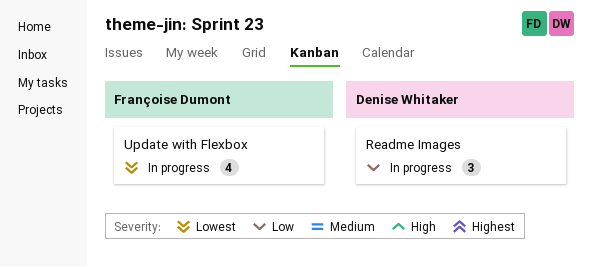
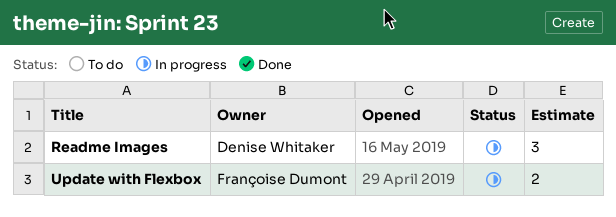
Update with Flexbox, estimate: 4 -> 2

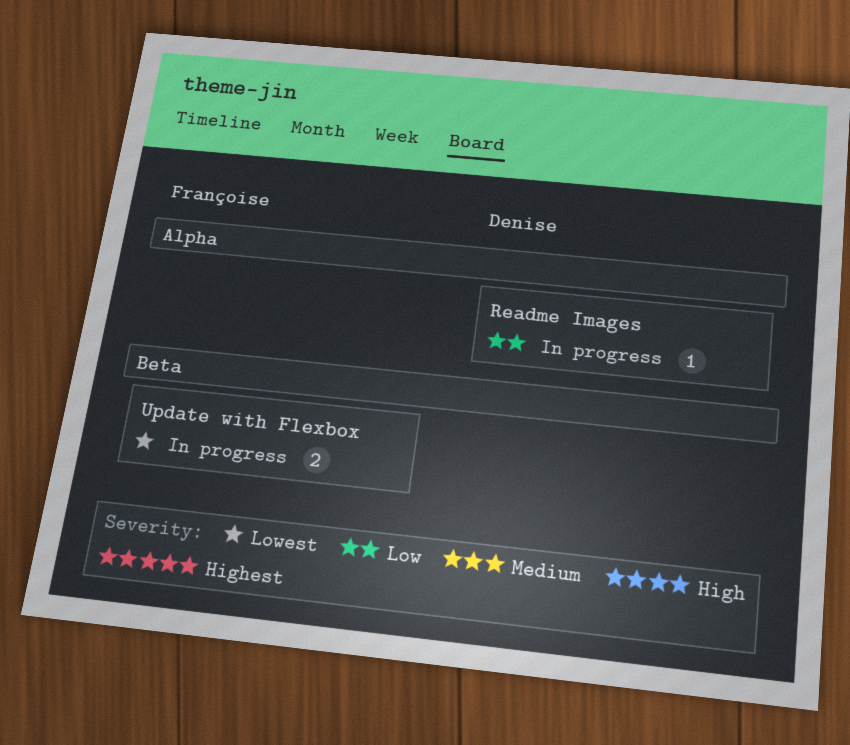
Readme Images, estimate: 3 -> 1

